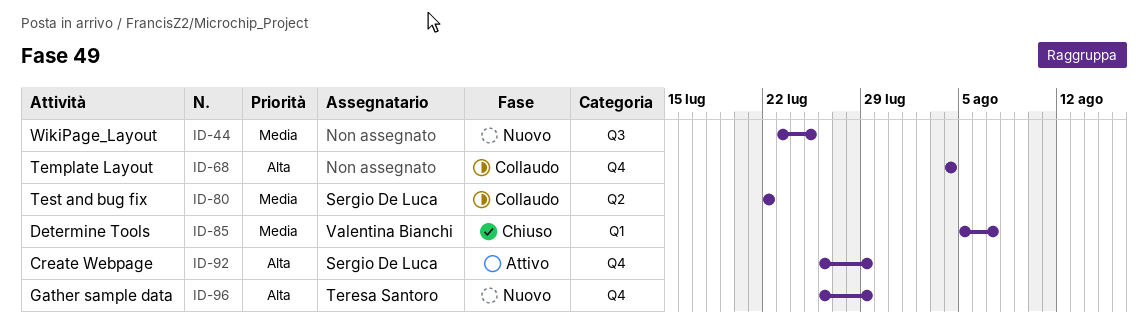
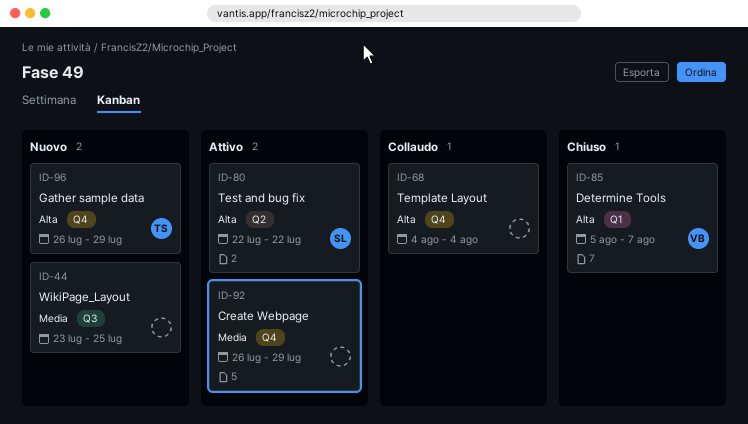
ID-80, status: Collaudo -> Attivo
ID-80, priority: Media -> Alta
ID-85, priority: Media -> Alta
ID-92, owner: Sergio De Luca -> none
ID-92, priority: Alta -> Media

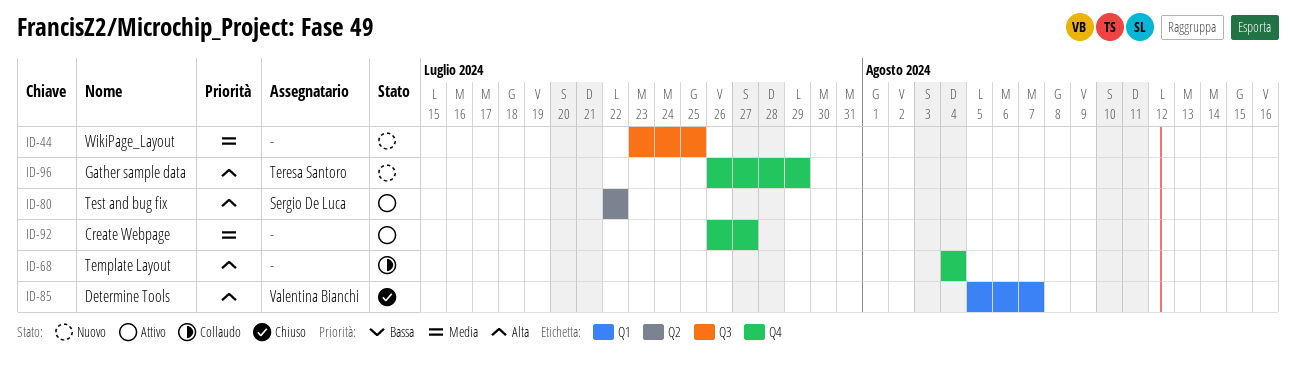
ID-92, due: Jul 29 -> Jul 27

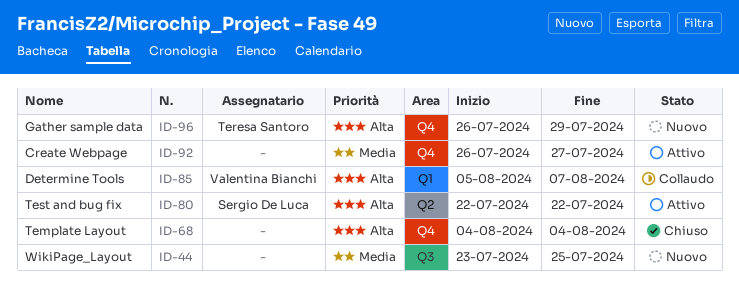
ID-68, status: Collaudo -> Chiuso
ID-85, status: Chiuso -> Collaudo

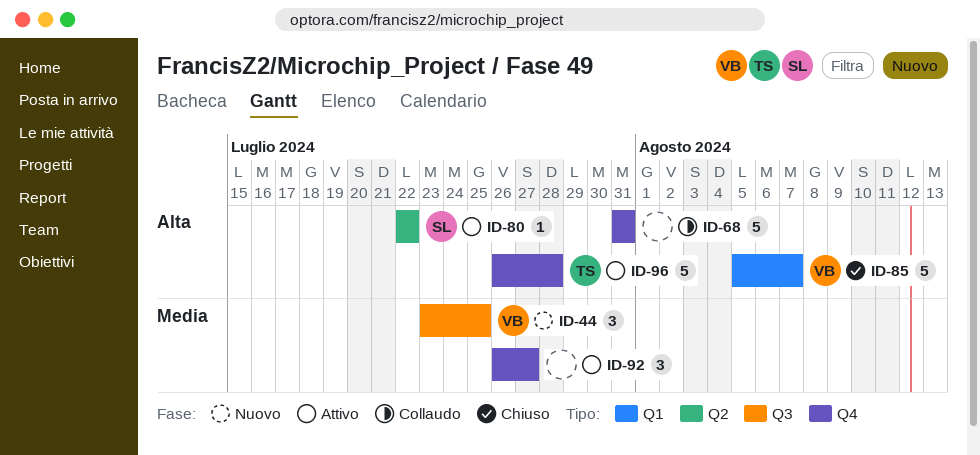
ID-44, owner: none -> Valentina Bianchi
ID-68, status: Chiuso -> Collaudo
ID-68, start: Aug 4 -> Jul 31
ID-68, due: Aug 4 -> Jul 31
ID-85, status: Collaudo -> Chiuso
ID-96, status: Nuovo -> Attivo
ID-96, due: Jul 29 -> Jul 28

